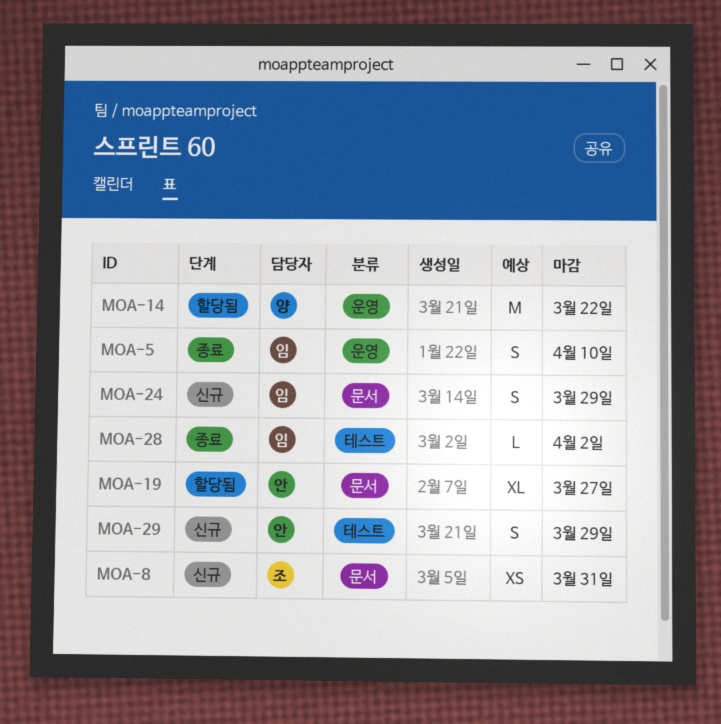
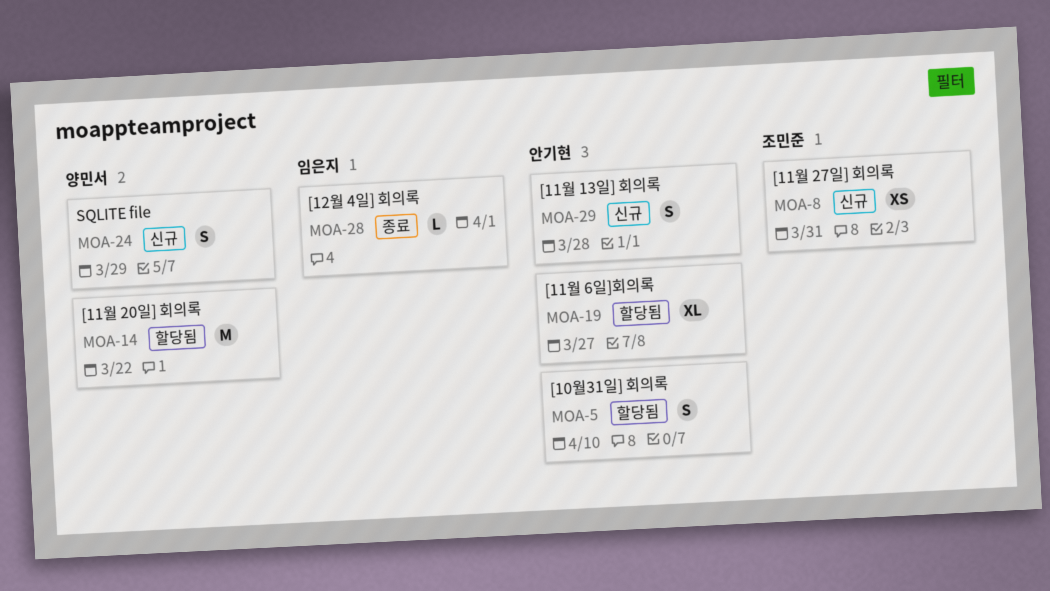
MOA-5, status: 종료 -> 할당됨
MOA-5, owner: 임은지 -> 안기현
MOA-24, owner: 임은지 -> 양민서
MOA-28, due: Apr 2 -> Apr 1
MOA-29, due: Mar 29 -> Mar 28

